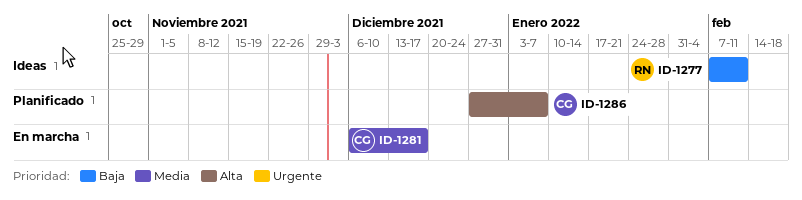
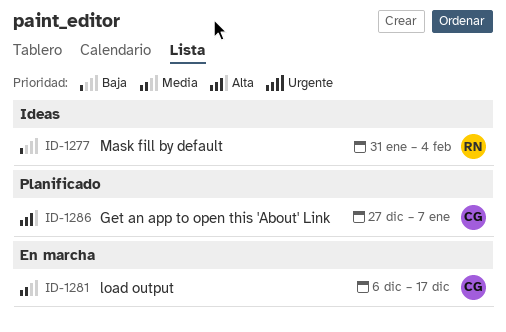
ID-1277, start: Feb 7 -> Jan 31
ID-1277, due: Feb 11 -> Feb 4

